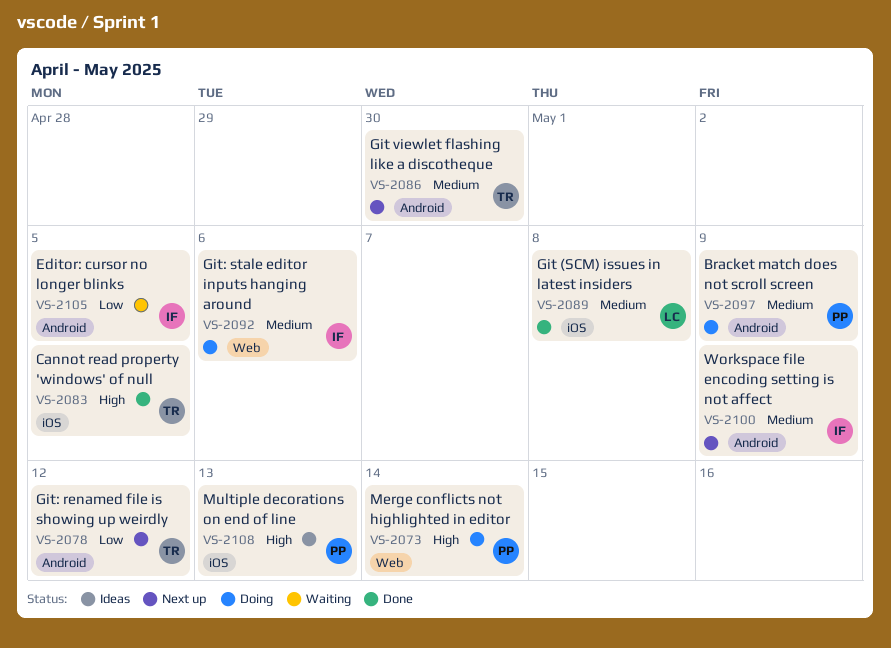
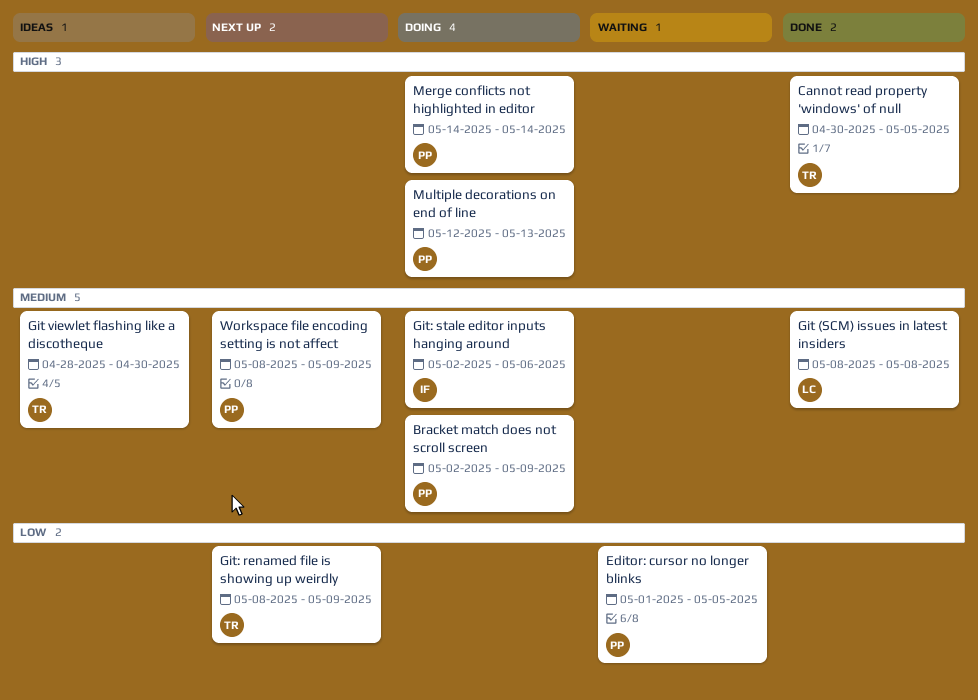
Editor: cursor no longer blinks, owner: IF -> PP
Git viewlet flashing like a discotheque, status: Next up -> Ideas
Git: renamed file is showing up weirdly, due: May 12 -> May 9
Multiple decorations on end of line, status: Ideas -> Doing
Workspace file encoding setting is not affect, owner: IF -> PP

